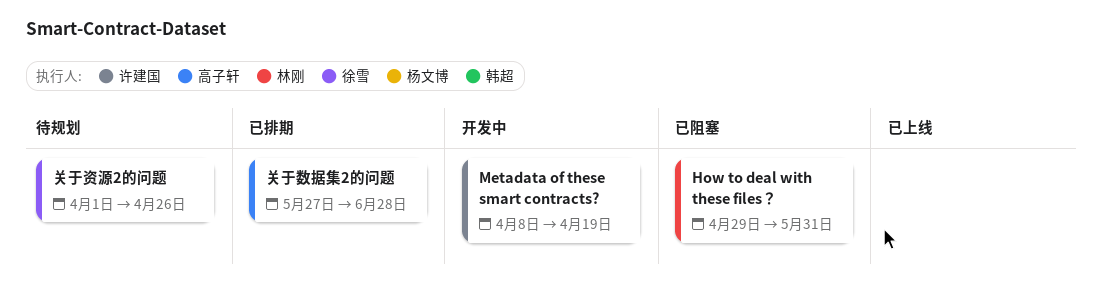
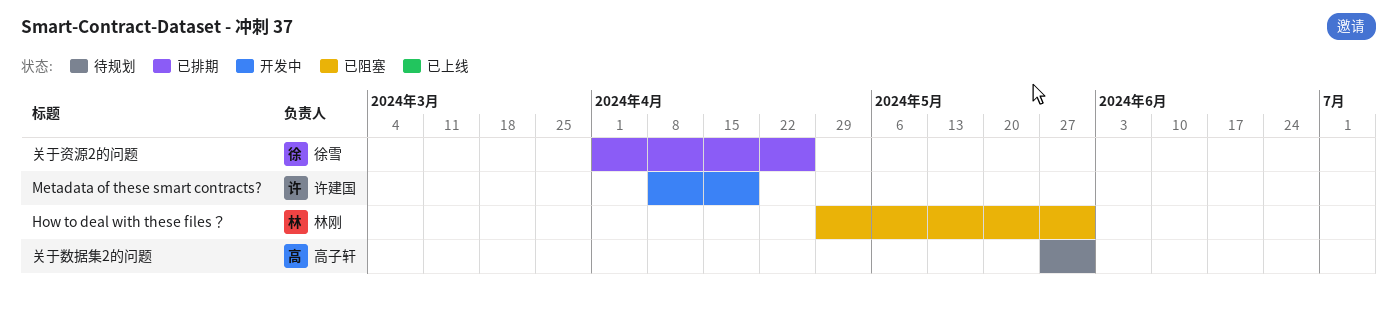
关于数据集2的问题, status: 已排期 -> 待规划
关于数据集2的问题, due: Jun 28 -> May 31
关于资源2的问题, status: 待规划 -> 已排期

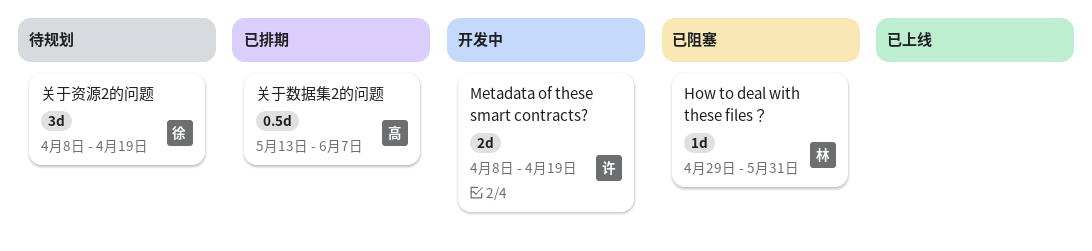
关于数据集2的问题, status: 待规划 -> 已排期
关于数据集2的问题, start: May 27 -> May 13
关于数据集2的问题, due: May 31 -> Jun 7
关于资源2的问题, status: 已排期 -> 待规划
关于资源2的问题, start: Apr 1 -> Apr 8
关于资源2的问题, due: Apr 26 -> Apr 19

